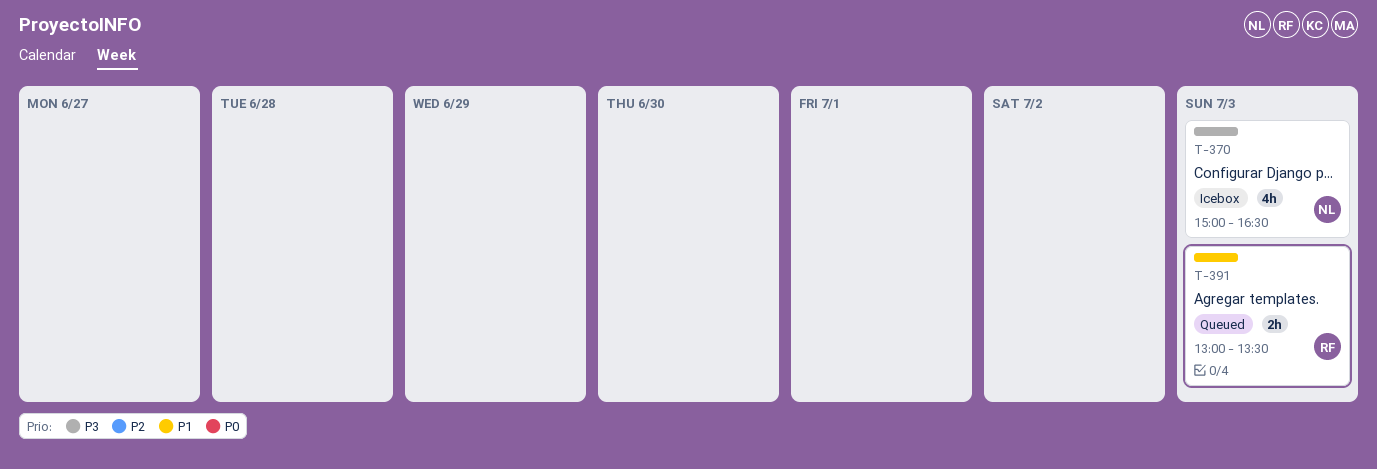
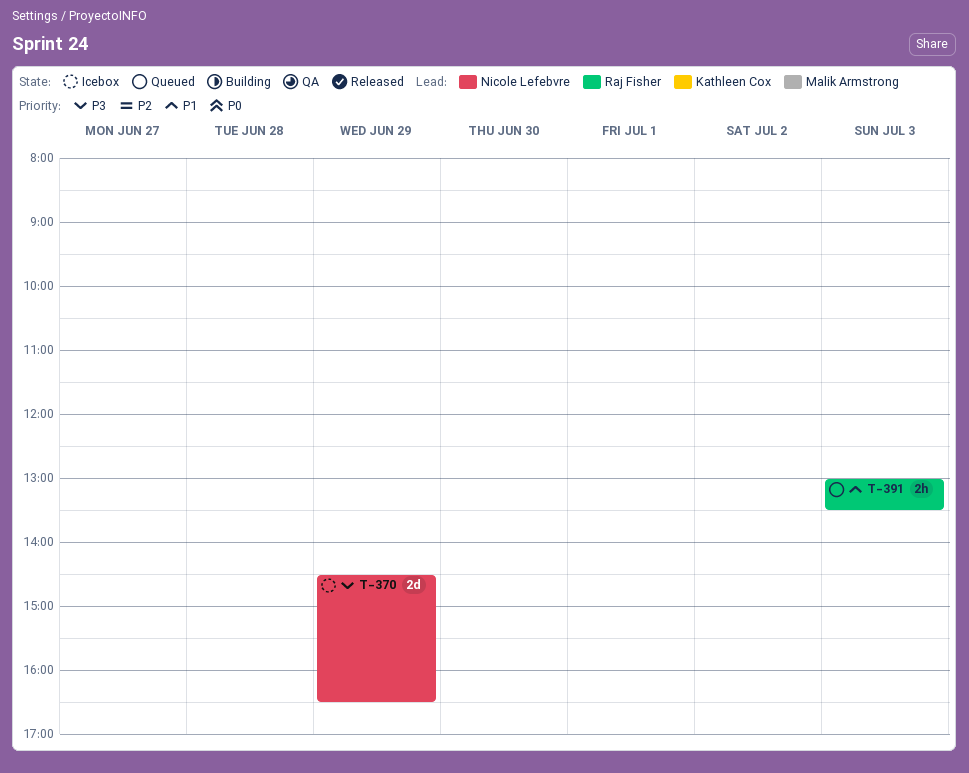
T-370, estimate: 4h -> 2d
T-370, day: Jul 3 -> Jun 29
T-370, begins: 15:00 -> 14:30

